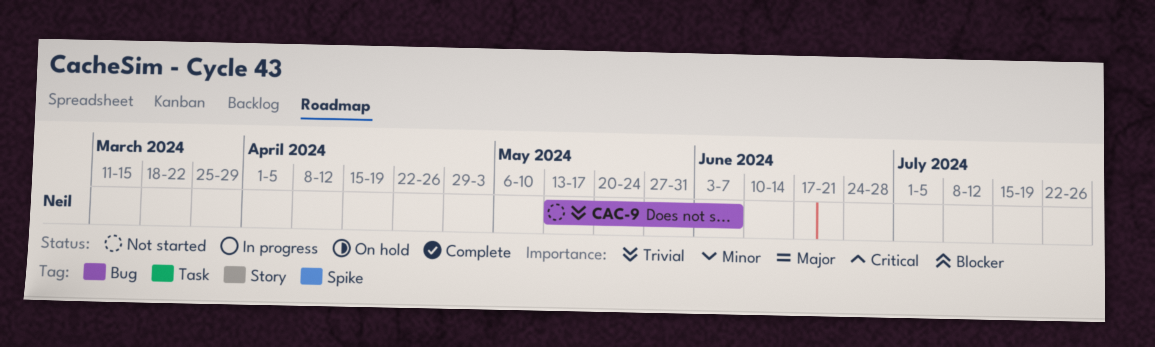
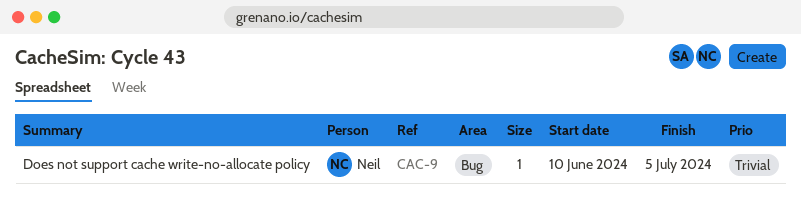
CAC-9, start: May 13 -> Jun 10
CAC-9, due: Jun 7 -> Jul 5

